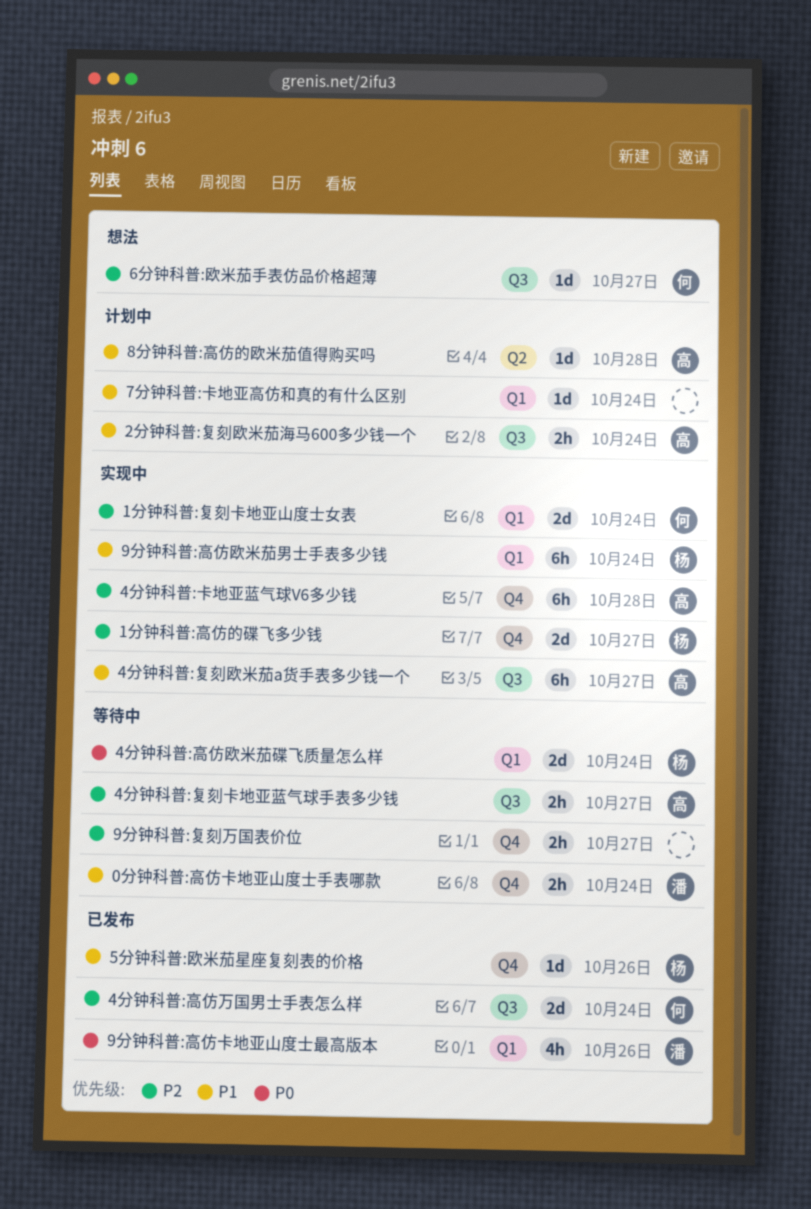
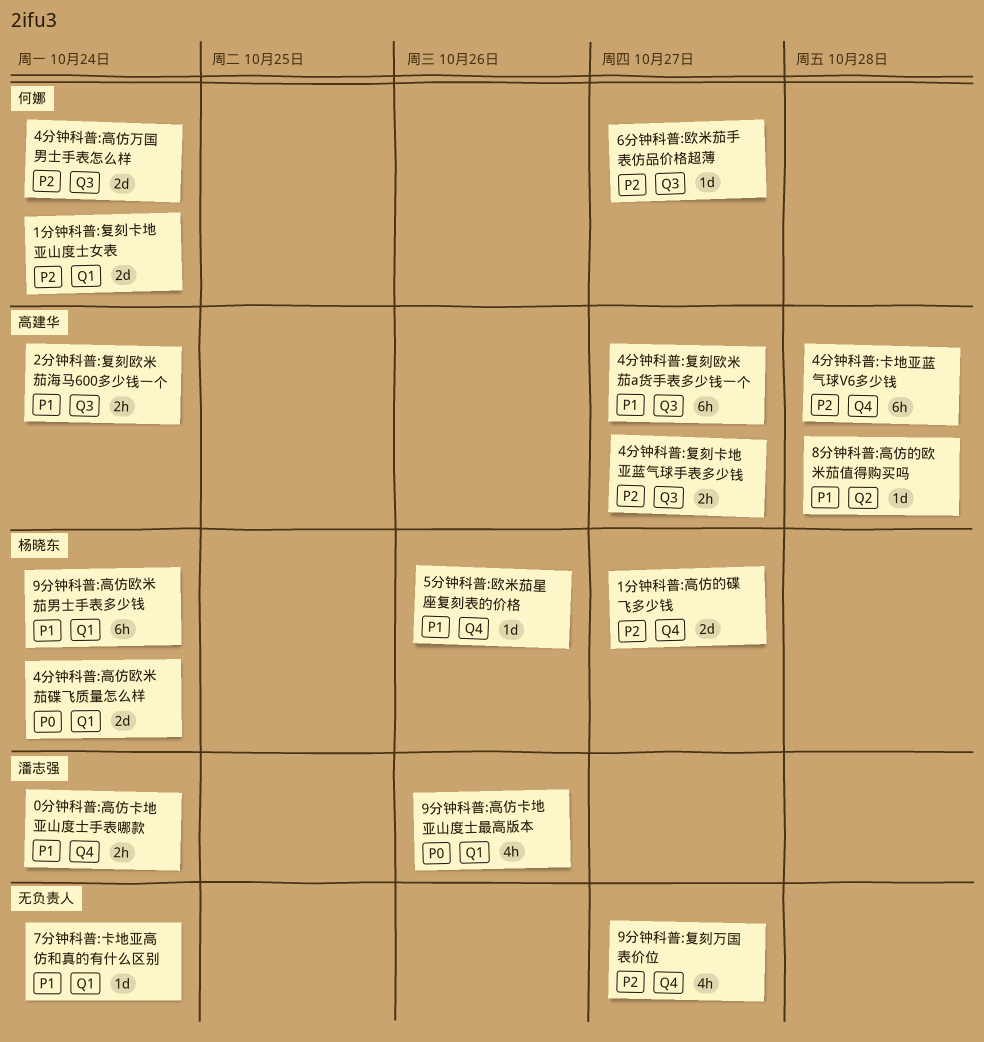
9分钟科普:复刻万国表价位, estimate: 2h -> 4h

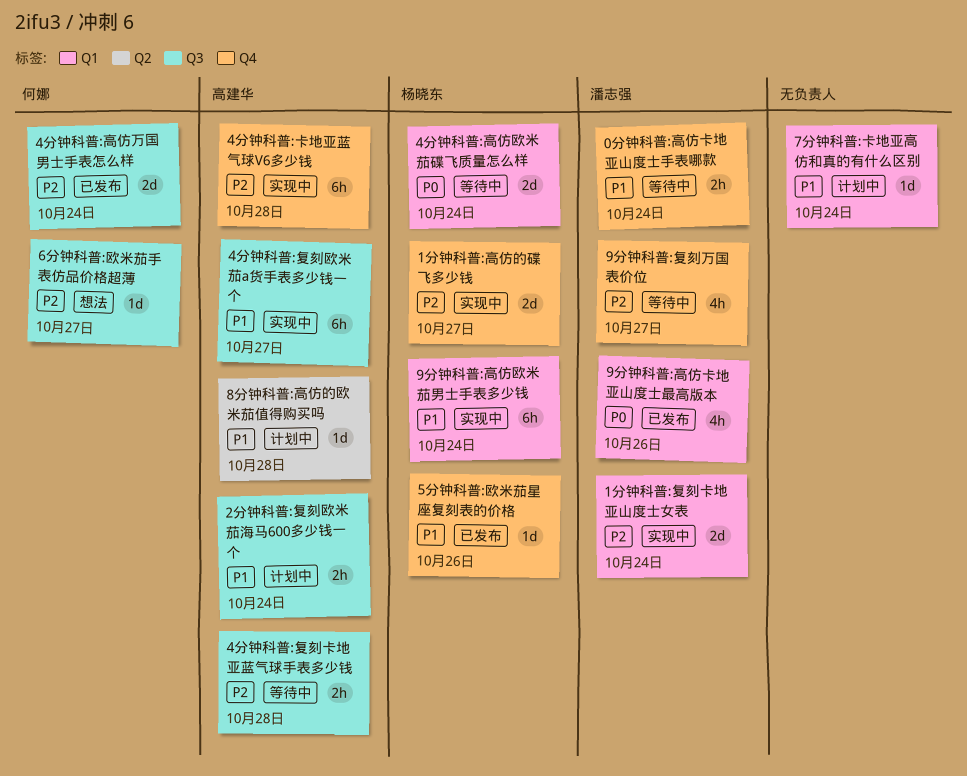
1分钟科普:复刻卡地亚山度士女表, owner: 何娜 -> 潘志强
4分钟科普:复刻卡地亚蓝气球手表多少钱, due: Oct 27 -> Oct 28
9分钟科普:复刻万国表价位, owner: none -> 潘志强

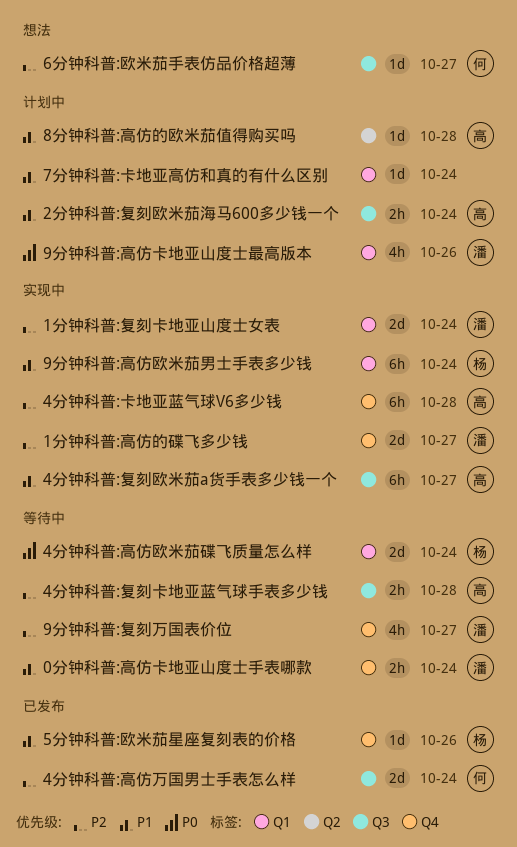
1分钟科普:高仿的碟飞多少钱, owner: 杨晓东 -> 潘志强
9分钟科普:高仿卡地亚山度士最高版本, status: 已发布 -> 计划中

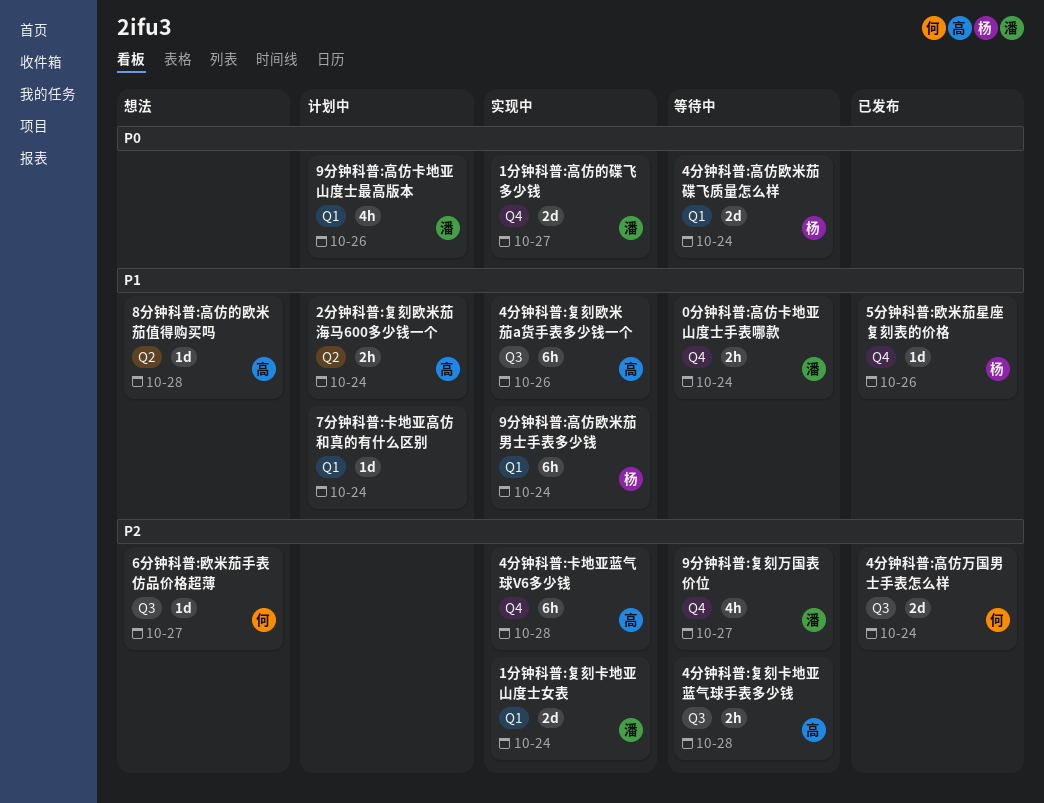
1分钟科普:高仿的碟飞多少钱, priority: P2 -> P0
2分钟科普:复刻欧米茄海马600多少钱一个, label: Q3 -> Q2
4分钟科普:复刻欧米茄a货手表多少钱一个, due: Oct 27 -> Oct 26
8分钟科普:高仿的欧米茄值得购买吗, status: 计划中 -> 想法

